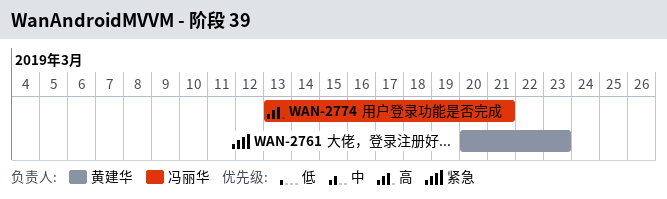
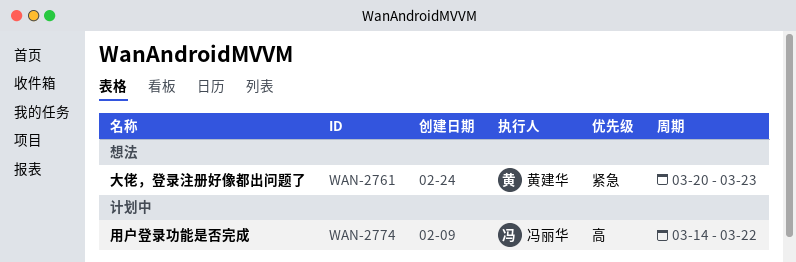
WAN-2774, start: Mar 13 -> Mar 14
WAN-2774, due: Mar 21 -> Mar 22

